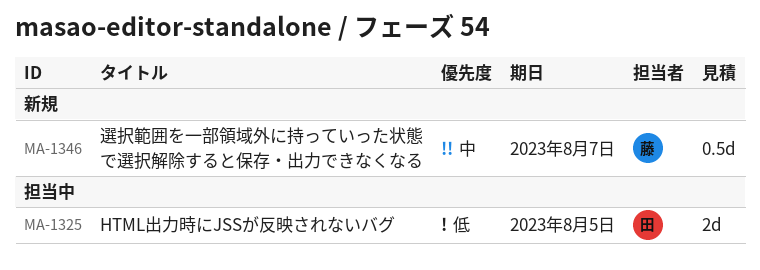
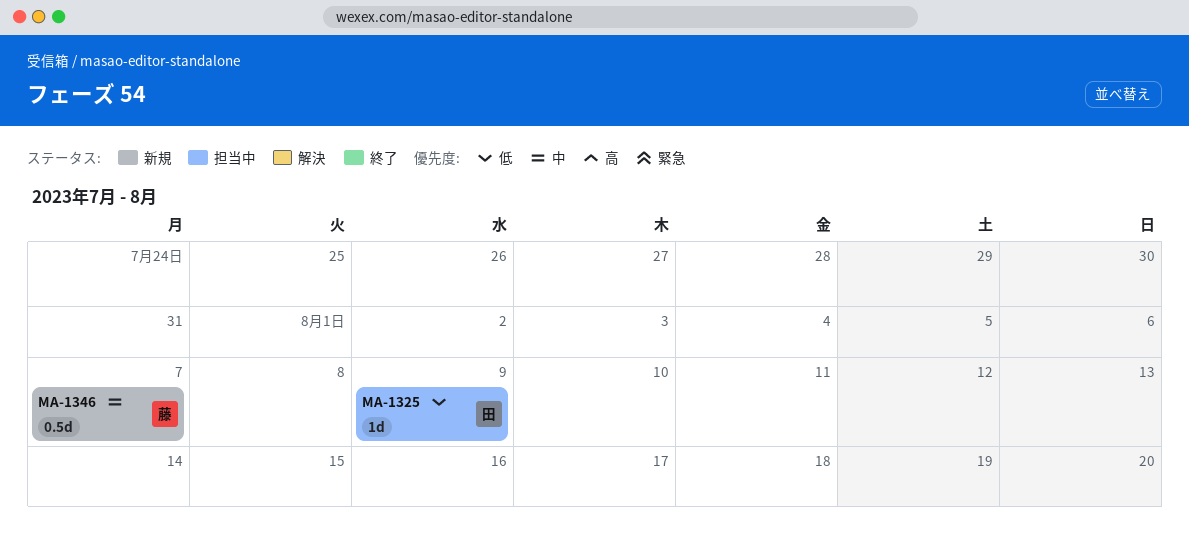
MA-1325, estimate: 2d -> 1d
MA-1325, due: Aug 5 -> Aug 9

